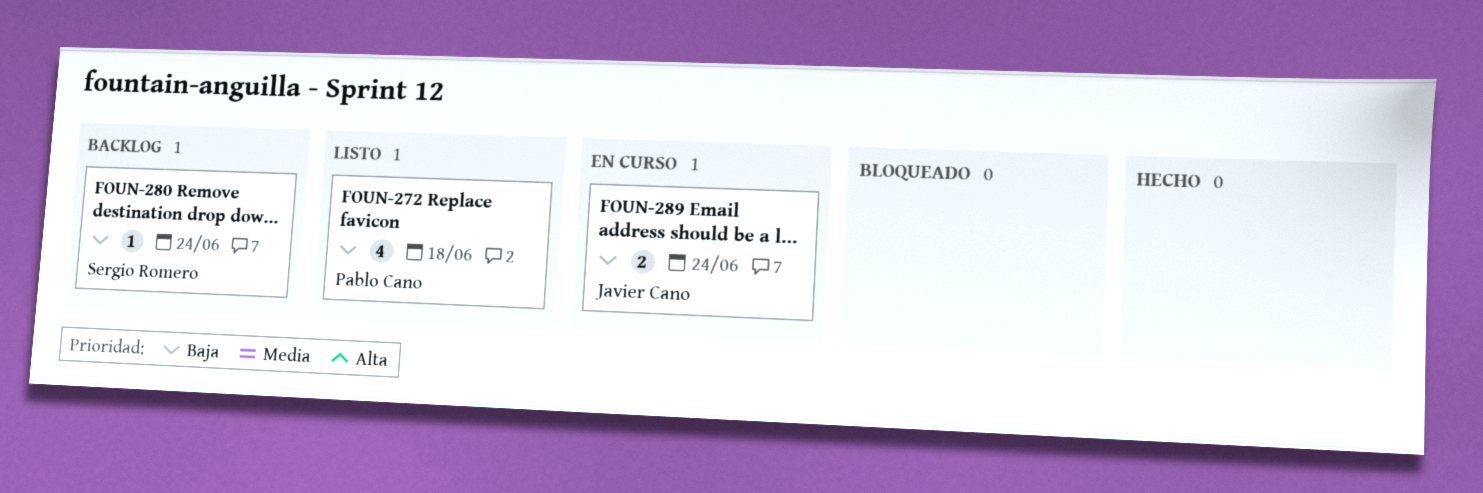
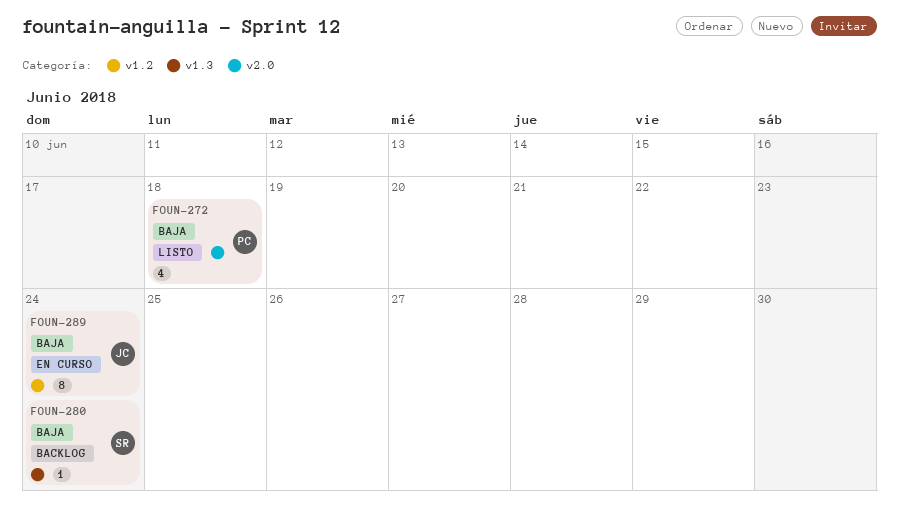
FOUN-289, estimate: 2 -> 8

